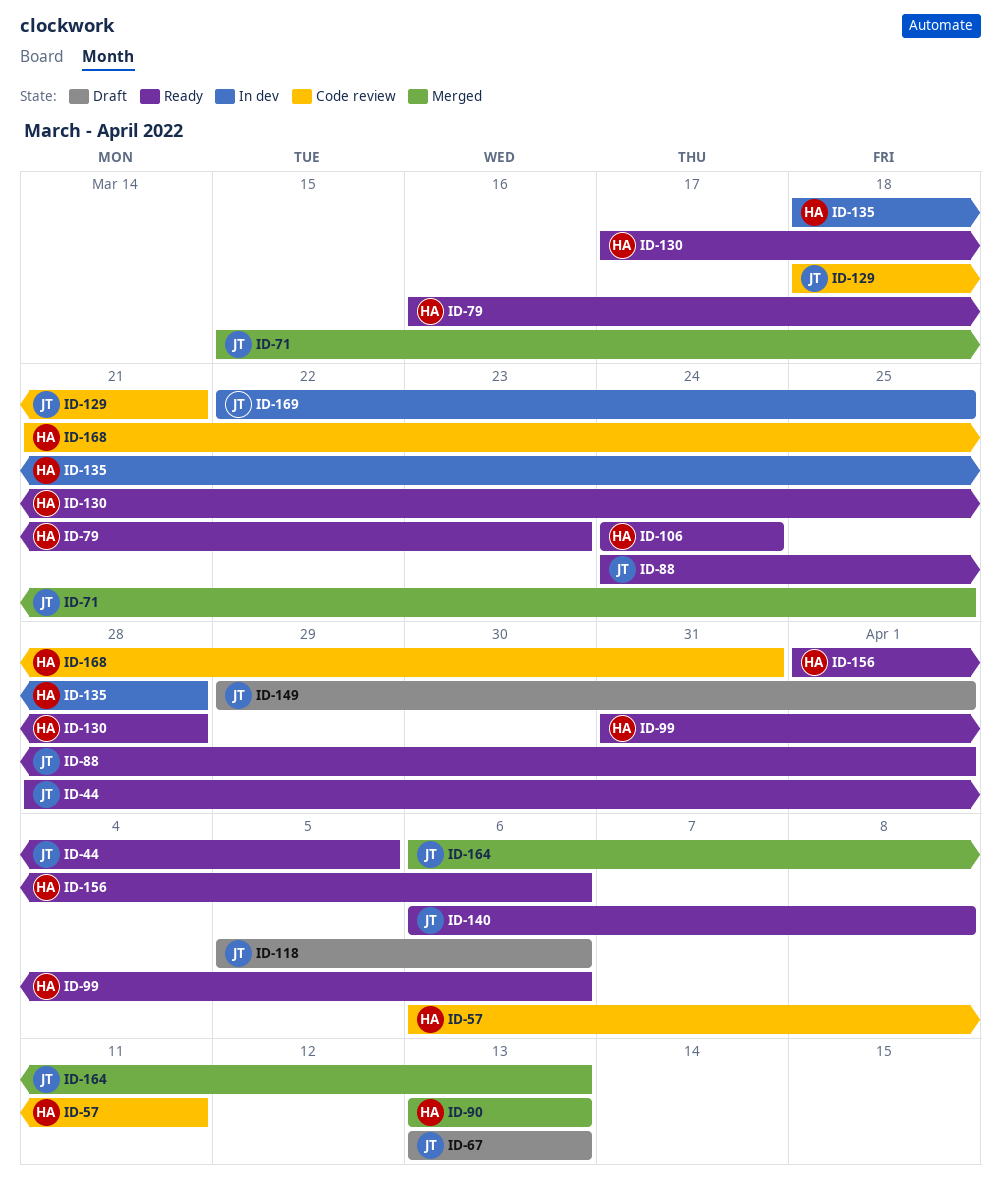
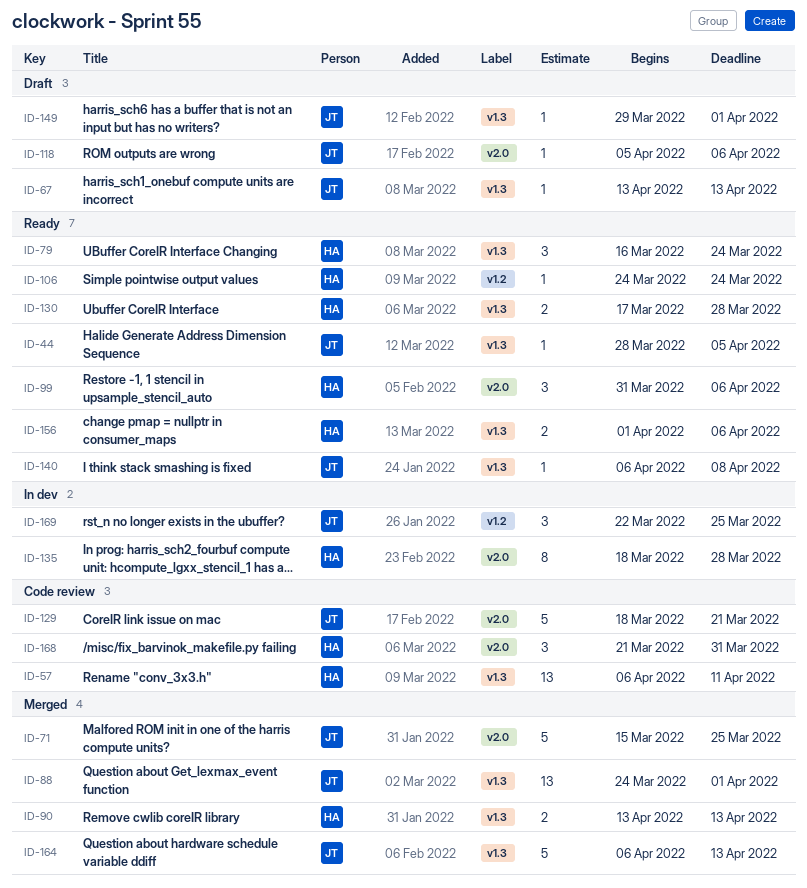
ID-79, due: Mar 23 -> Mar 24
ID-88, status: Ready -> Merged

